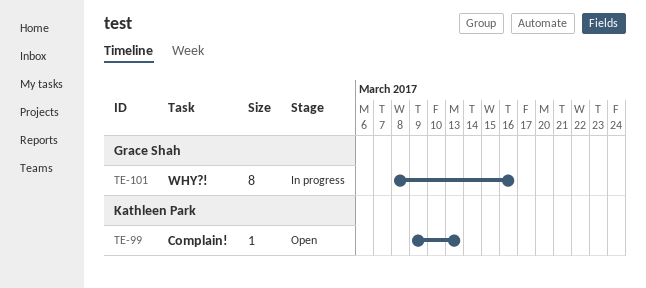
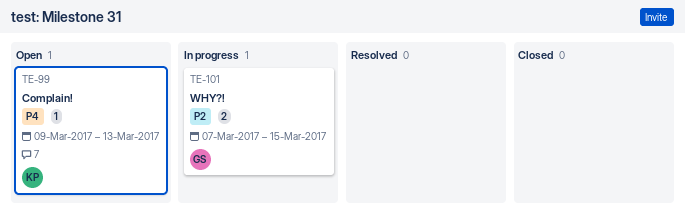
TE-101, estimate: 8 -> 2
TE-101, start: Mar 8 -> Mar 7
TE-101, due: Mar 16 -> Mar 15

